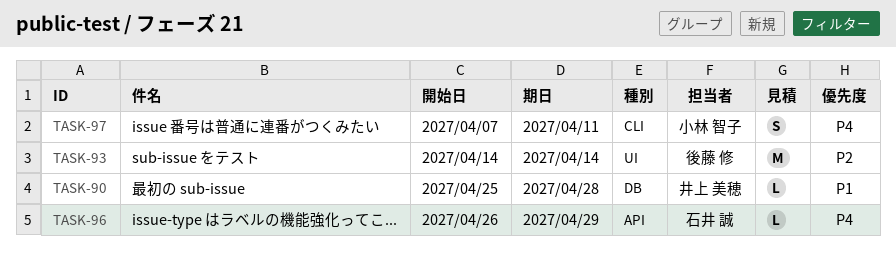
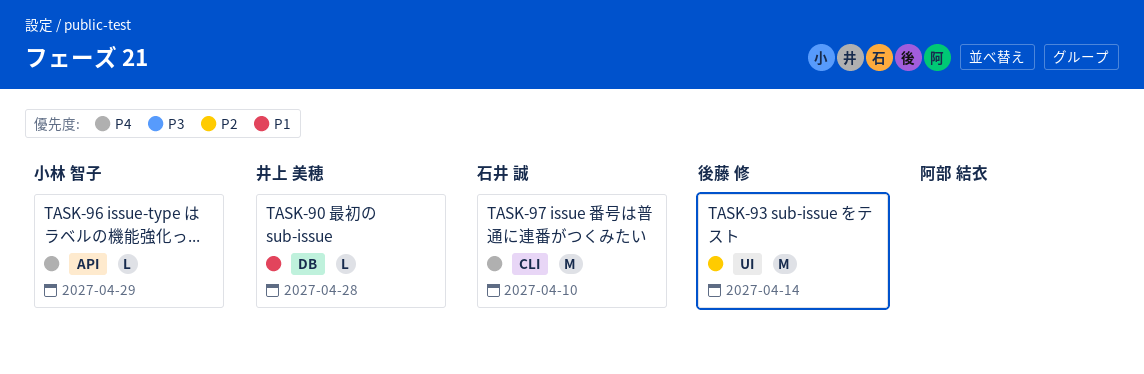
TASK-96, owner: 石井 誠 -> 小林 智子
TASK-97, owner: 小林 智子 -> 石井 誠
TASK-97, estimate: S -> M
TASK-97, due: Apr 11 -> Apr 10

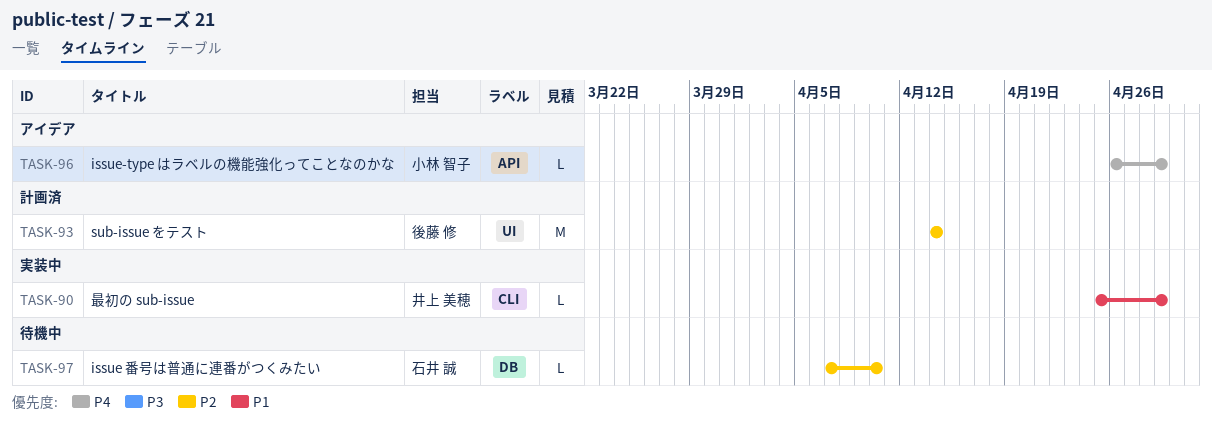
TASK-90, label: DB -> CLI
TASK-90, due: Apr 28 -> Apr 29
TASK-97, priority: P4 -> P2
TASK-97, label: CLI -> DB
TASK-97, estimate: M -> L

